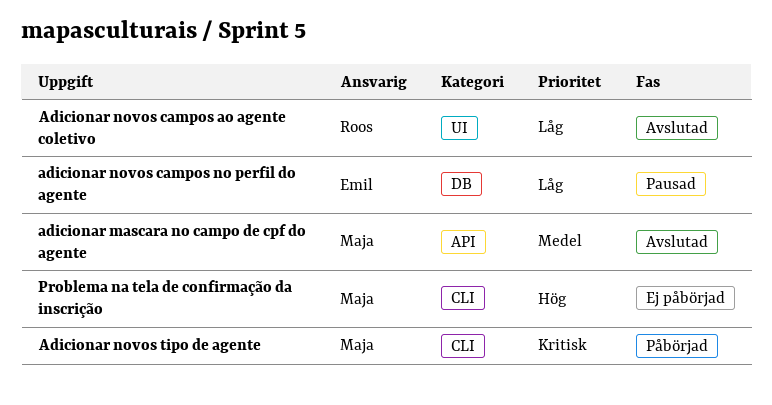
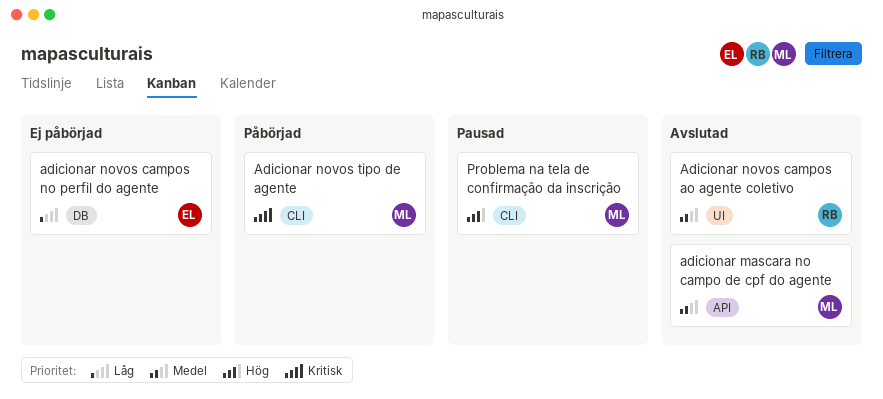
Adicionar novos campos ao agente coletivo, priority: Låg -> Medel
adicionar novos campos no perfil do agente, status: Pausad -> Ej påbörjad
Problema na tela de confirmação da inscrição, status: Ej påbörjad -> Pausad

